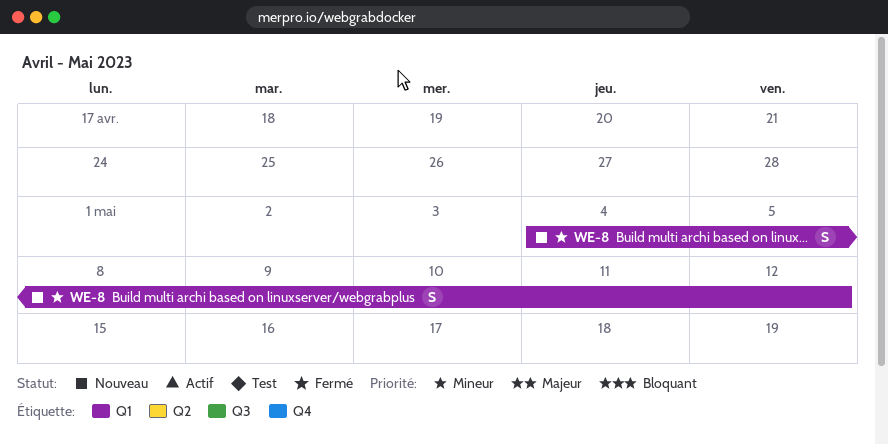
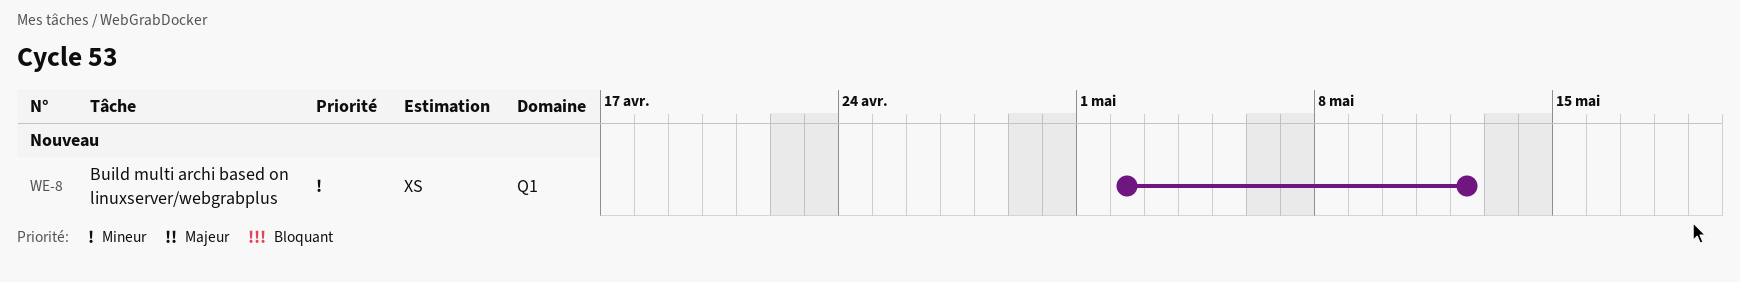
WE-8, estimate: S -> XS
WE-8, start: May 4 -> May 2

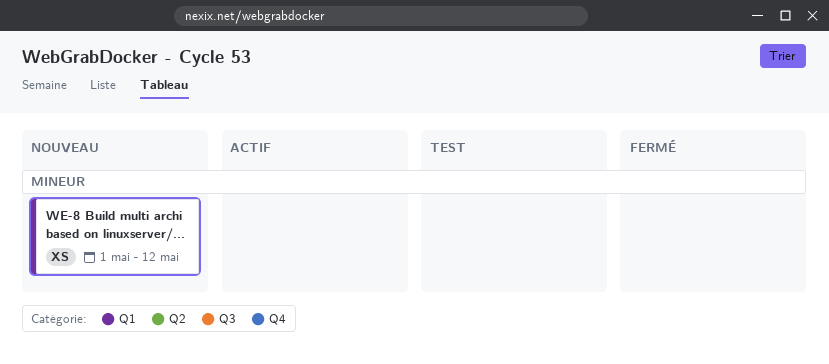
WE-8, start: May 2 -> May 1

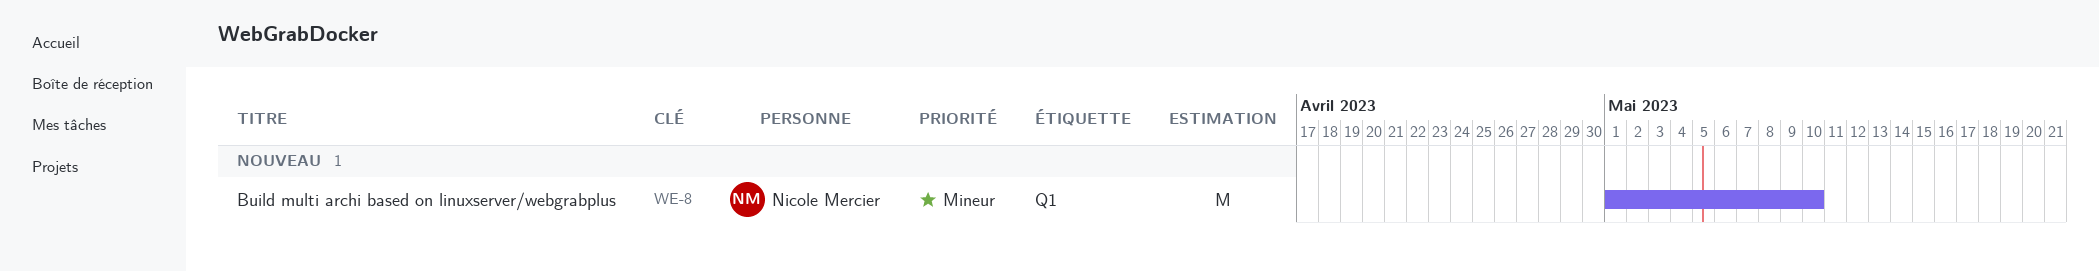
WE-8, estimate: XS -> M
WE-8, due: May 12 -> May 10

